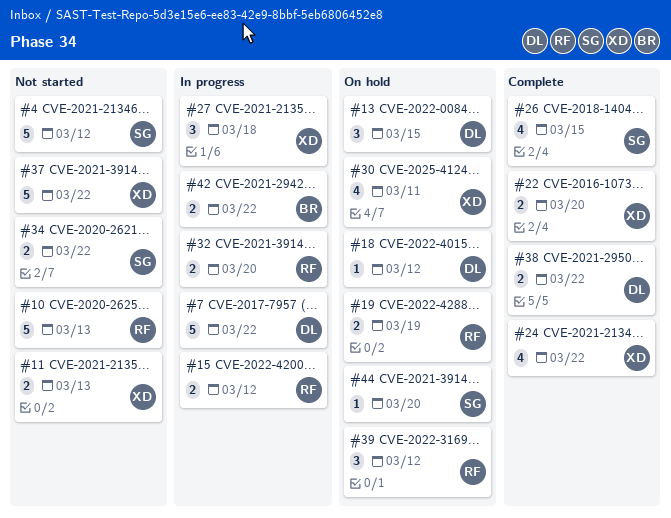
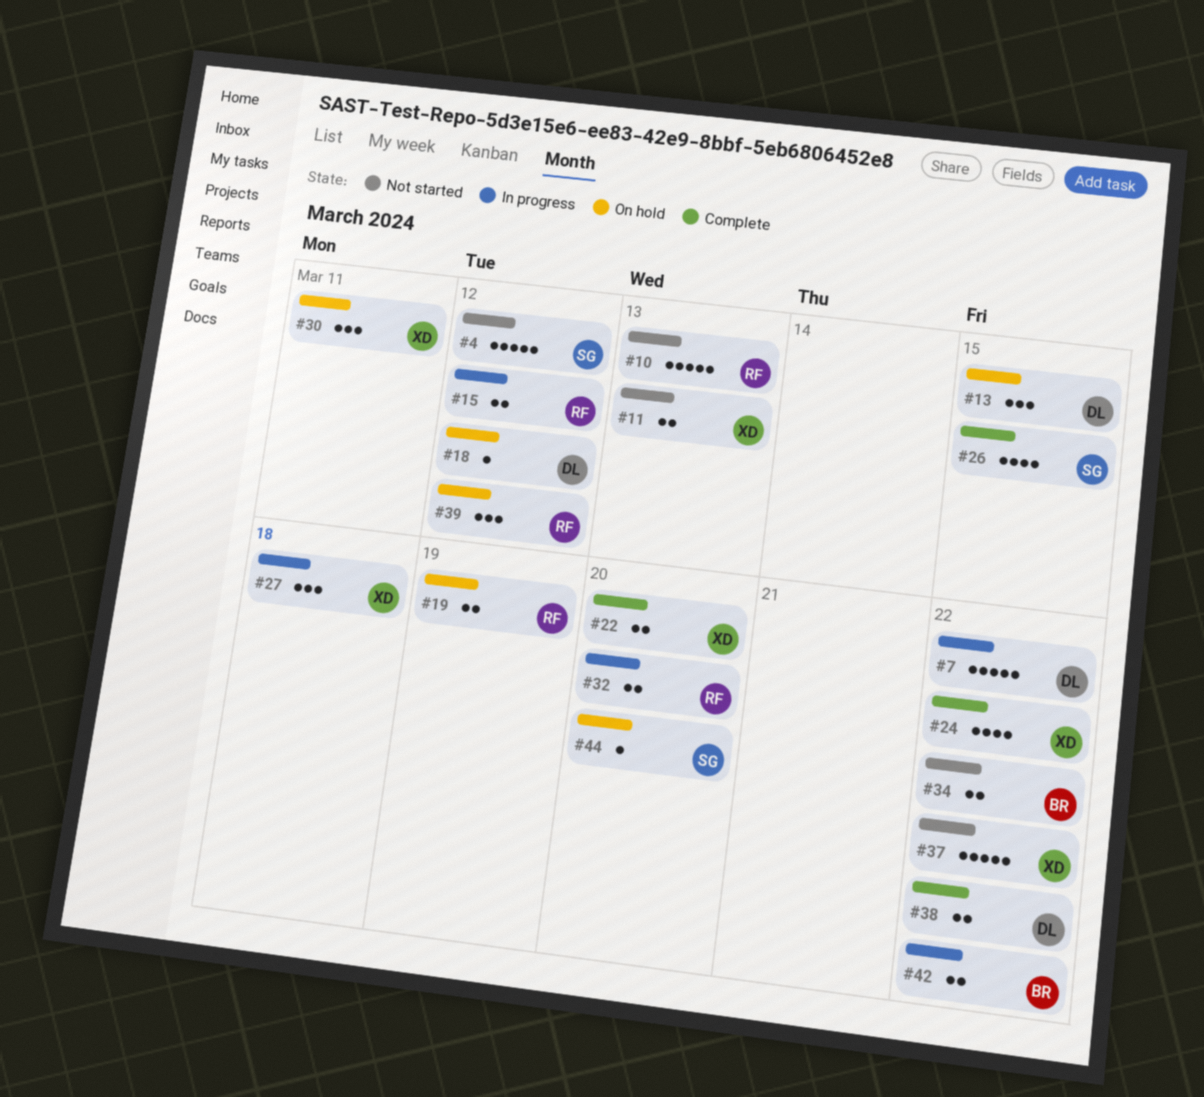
#30, estimate: 4 -> 3
#34, owner: SG -> BR

